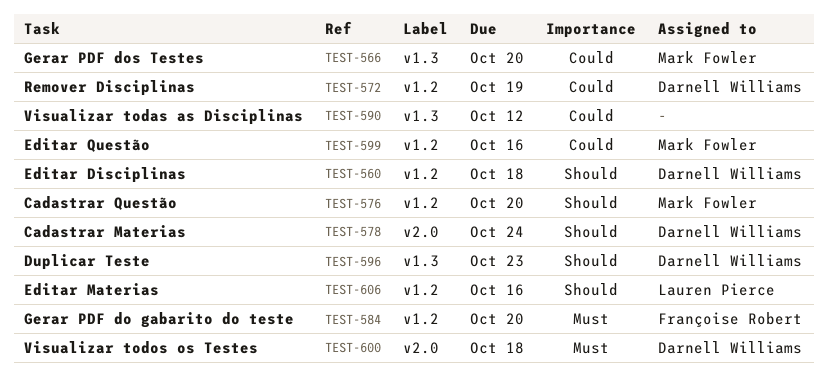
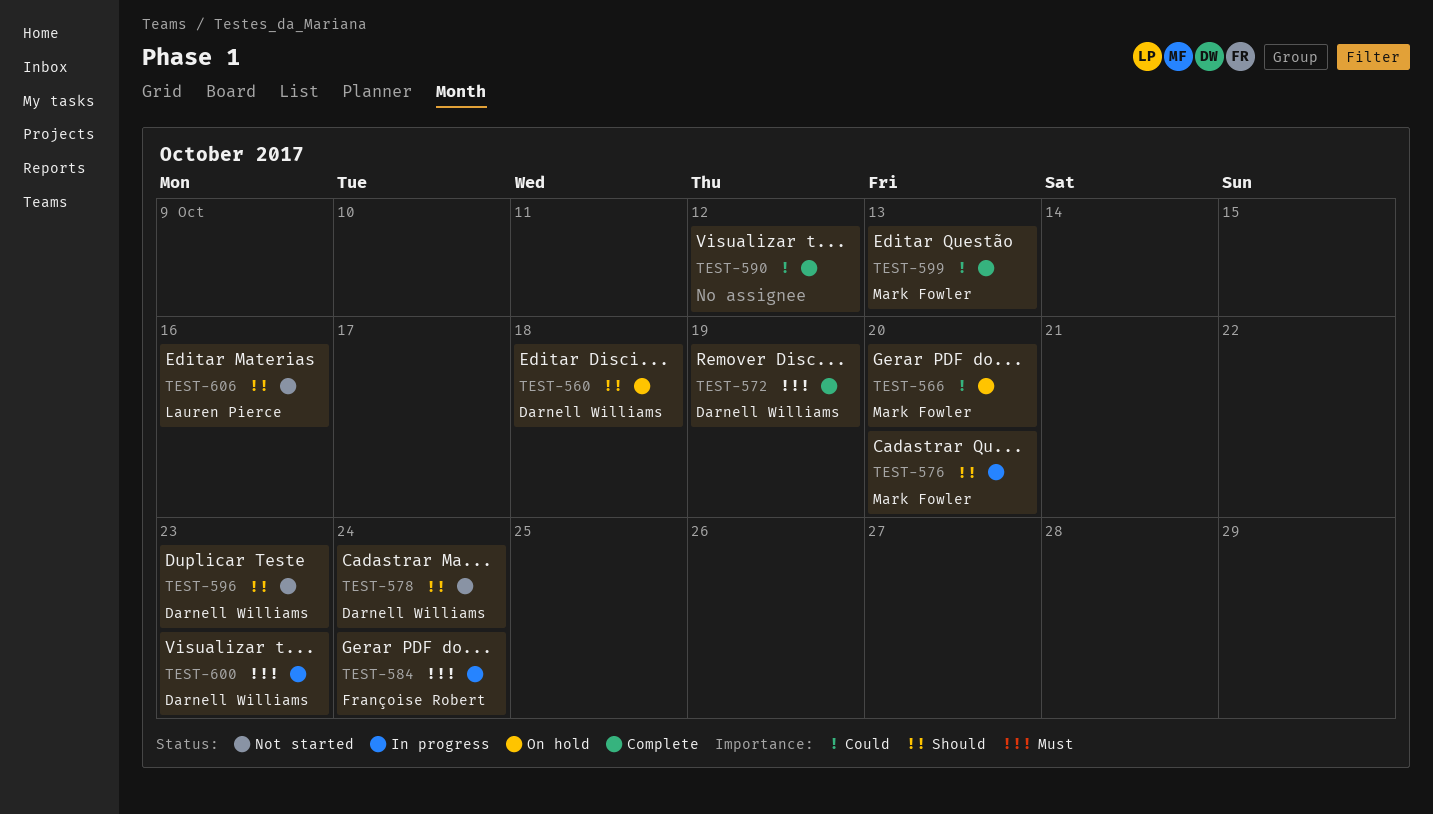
TEST-572, priority: Could -> Must
TEST-584, due: Oct 20 -> Oct 24
TEST-599, due: Oct 16 -> Oct 13
TEST-600, due: Oct 18 -> Oct 23

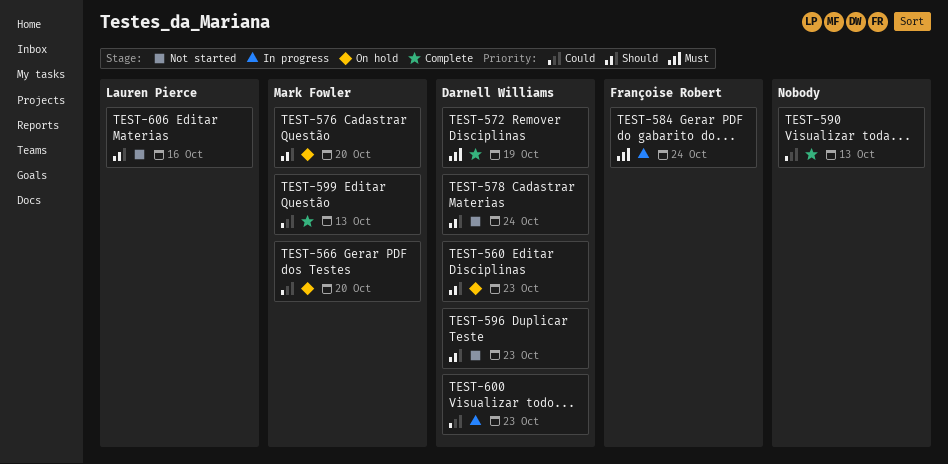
TEST-560, due: Oct 18 -> Oct 23
TEST-576, status: In progress -> On hold
TEST-590, due: Oct 12 -> Oct 13
TEST-600, priority: Must -> Could

